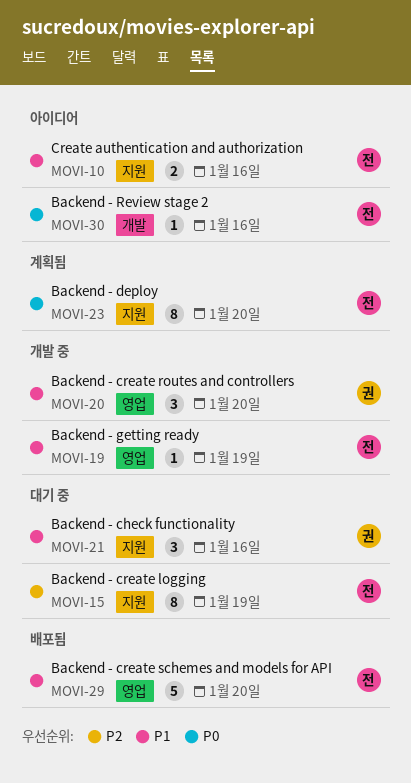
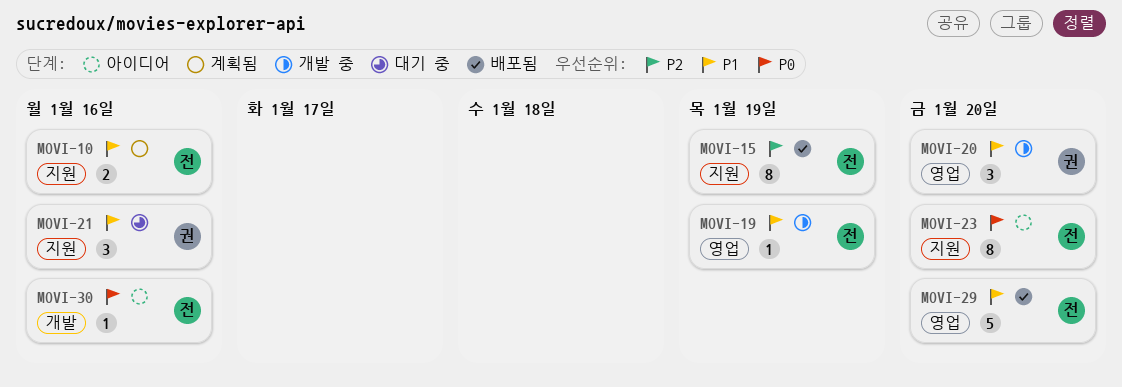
MOVI-10, status: 아이디어 -> 계획됨
MOVI-15, status: 대기 중 -> 배포됨
MOVI-23, status: 계획됨 -> 아이디어

